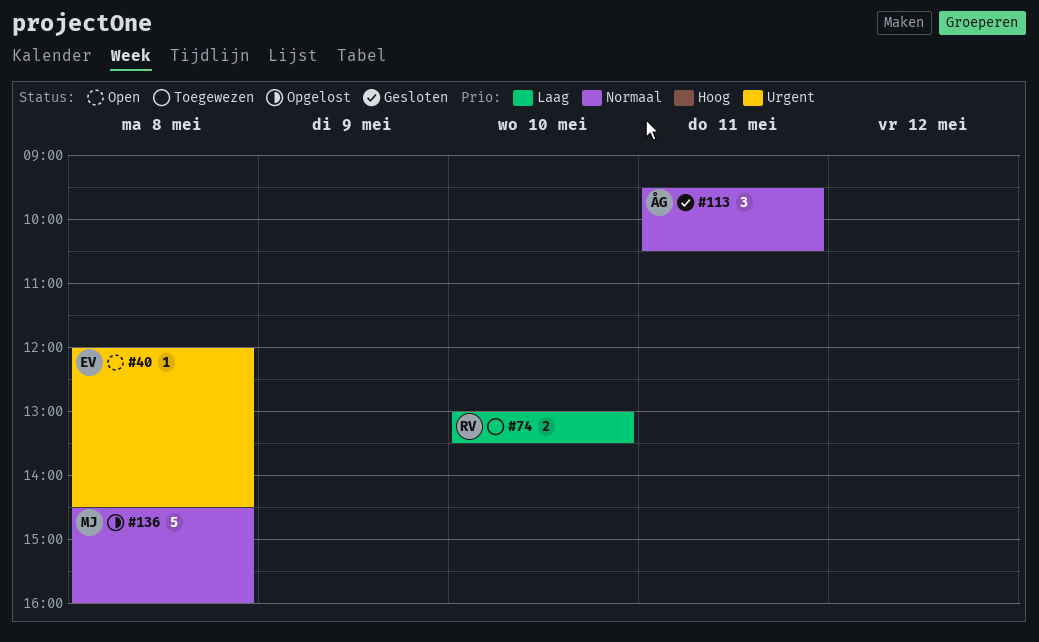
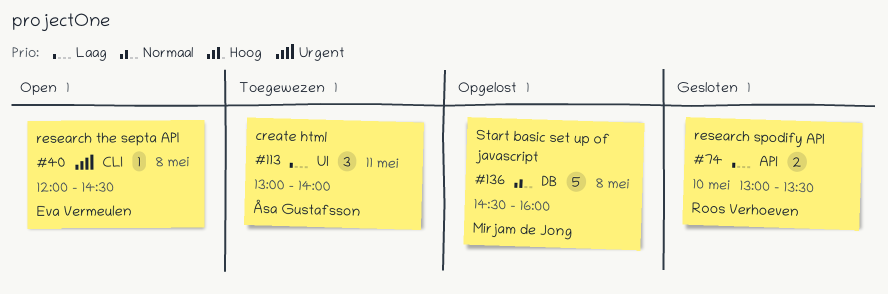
#74, status: Toegewezen -> Gesloten
#113, status: Gesloten -> Toegewezen
#113, priority: Normaal -> Laag
#113, begins: 09:30 -> 13:00
#113, ends: 10:30 -> 14:00

